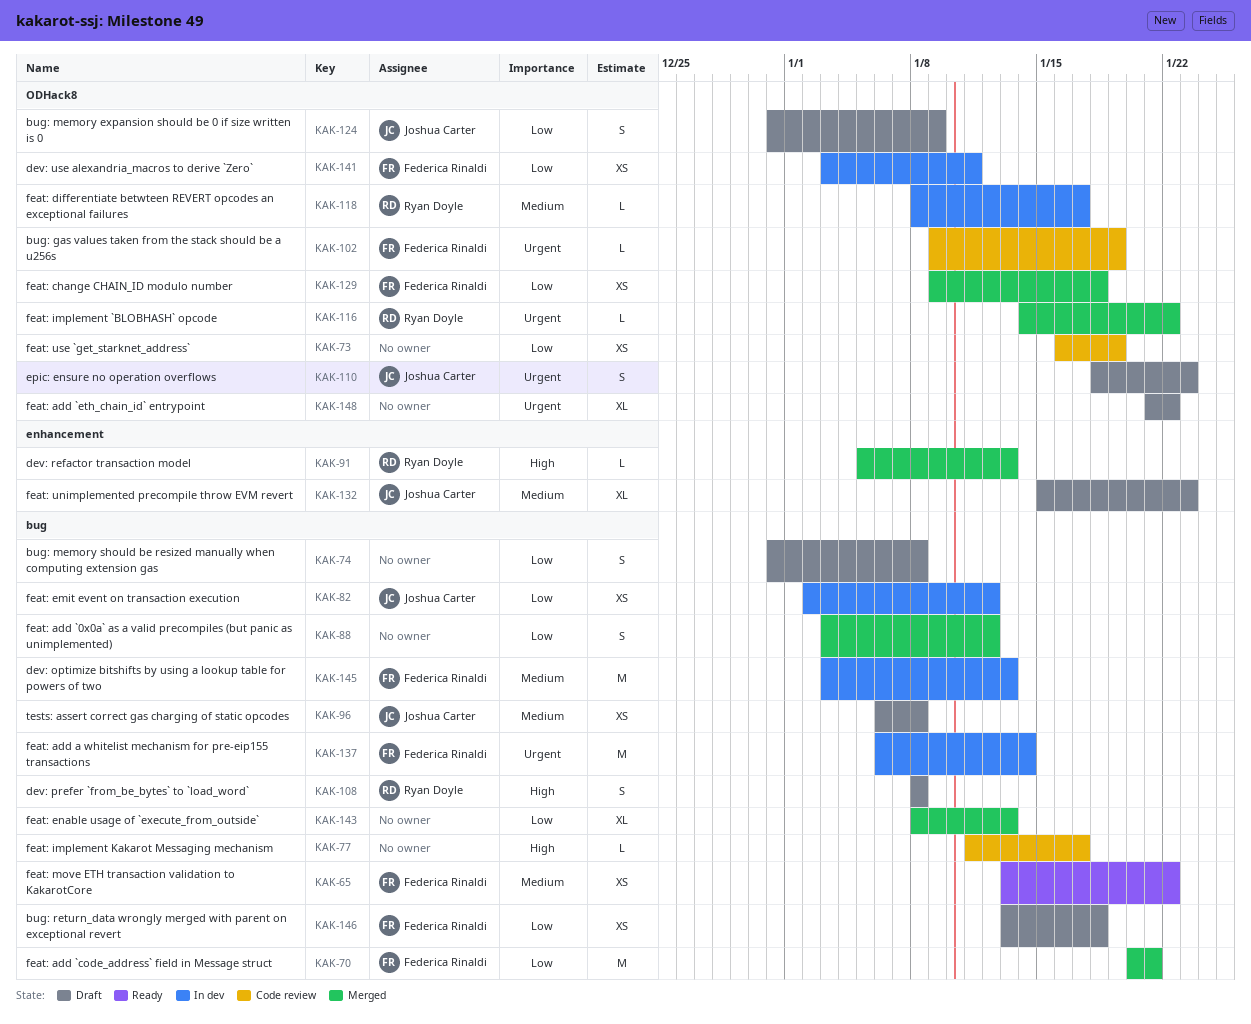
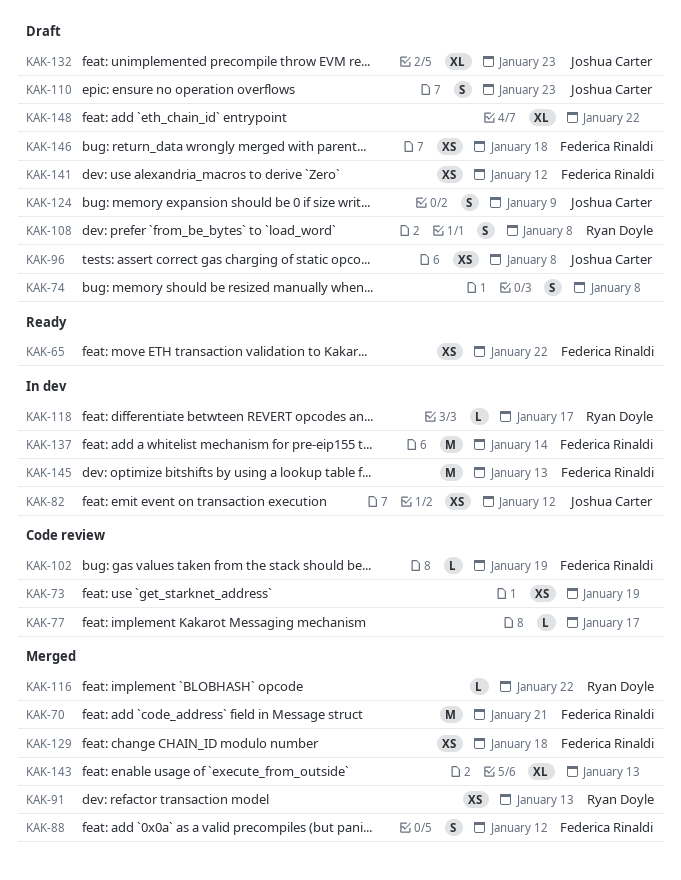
KAK-88, owner: none -> Federica Rinaldi
KAK-91, estimate: L -> XS
KAK-141, status: In dev -> Draft
KAK-141, due: Jan 11 -> Jan 12

